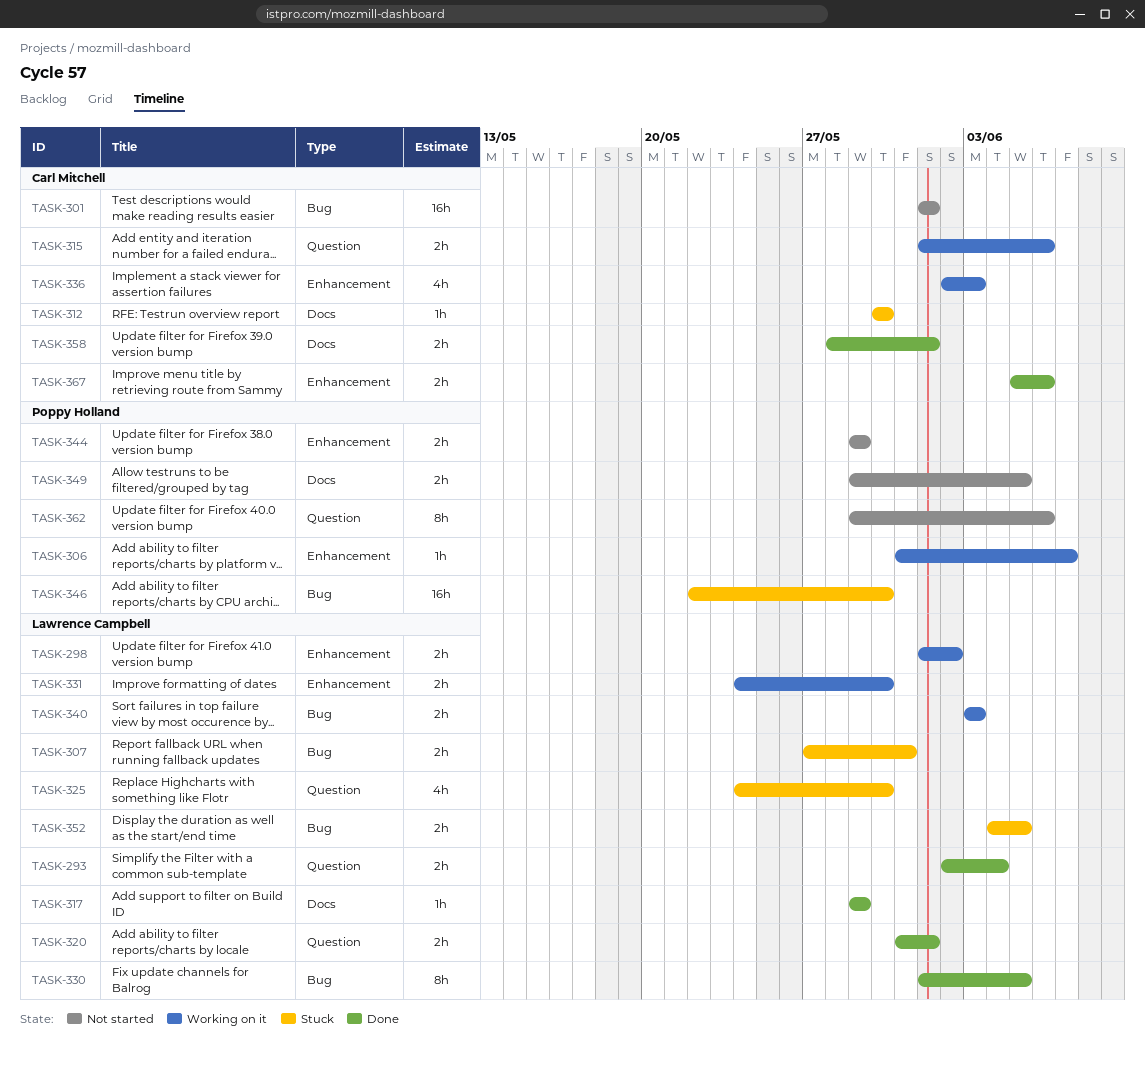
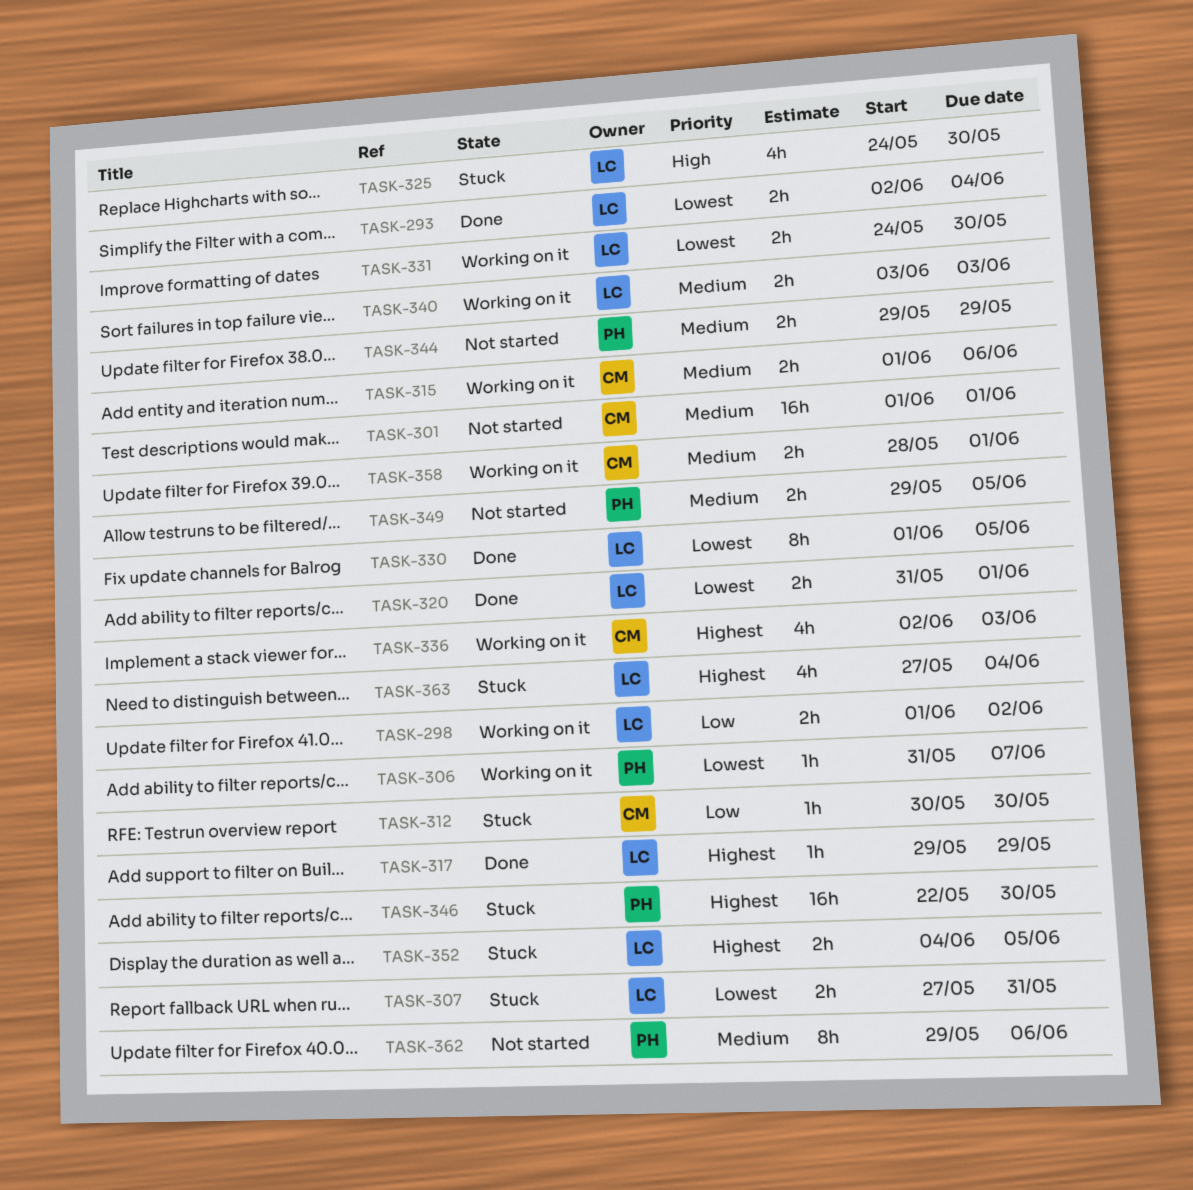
TASK-358, status: Done -> Working on it
TASK-363: none -> present
TASK-367: present -> none

